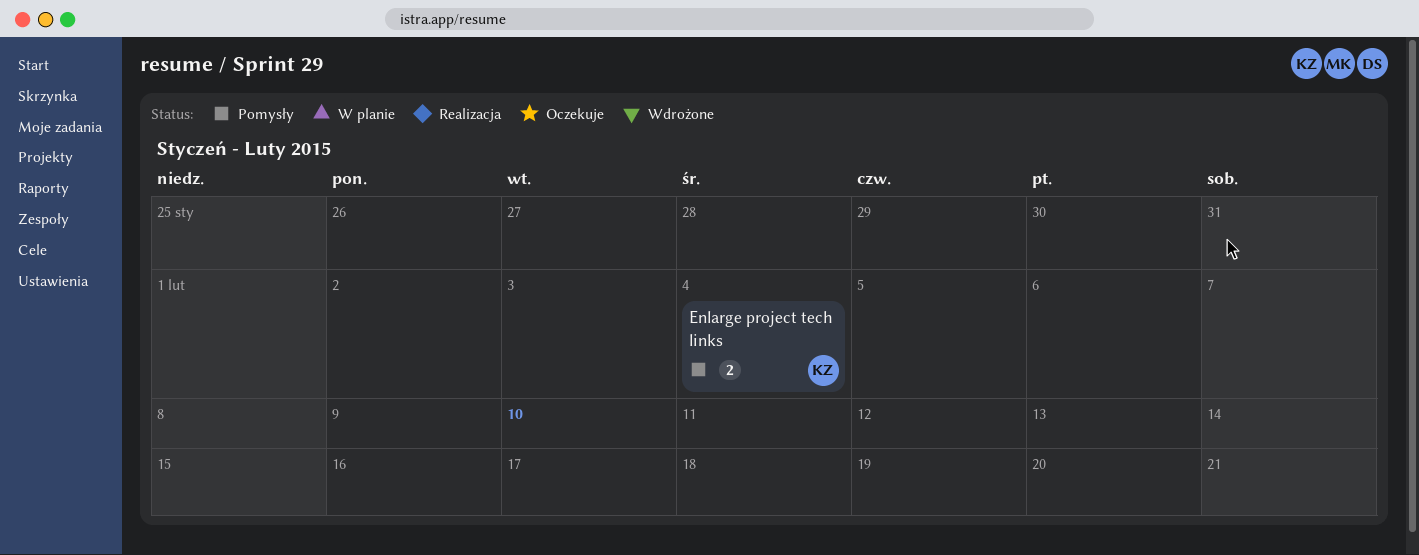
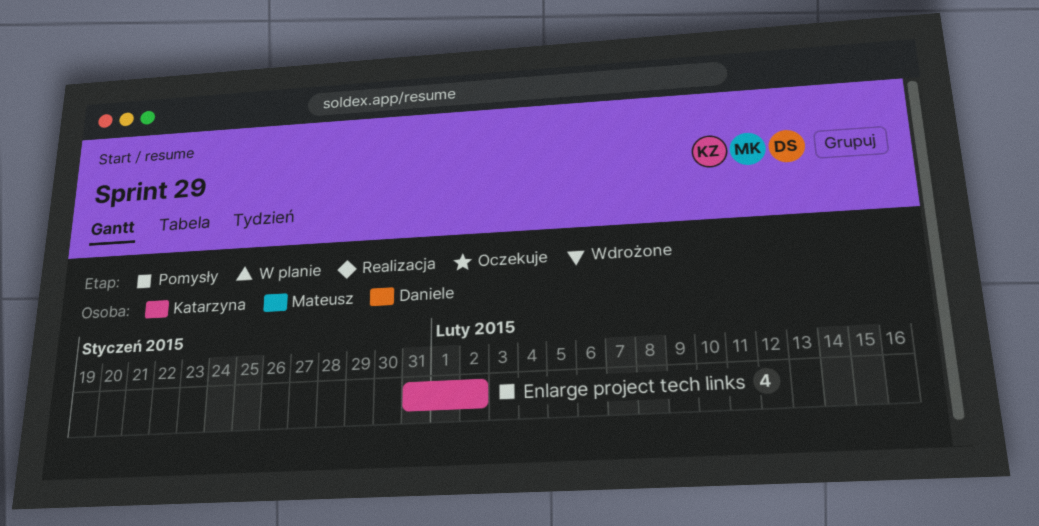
Enlarge project tech links, estimate: 2 -> 4
Enlarge project tech links, due: Feb 4 -> Feb 2

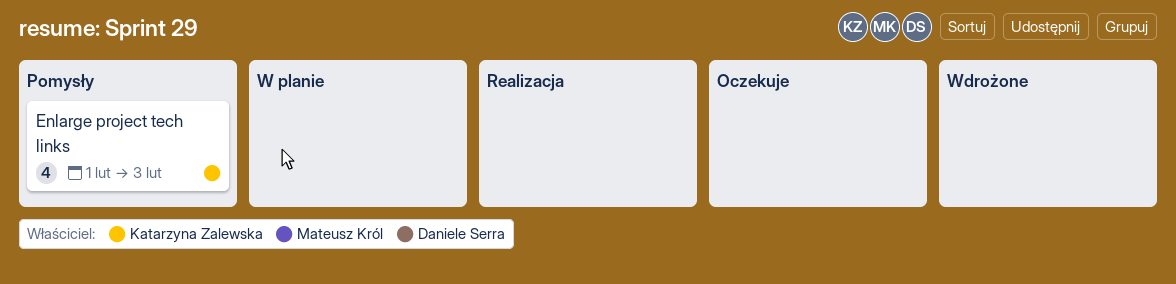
Enlarge project tech links, start: Jan 31 -> Feb 1
Enlarge project tech links, due: Feb 2 -> Feb 3

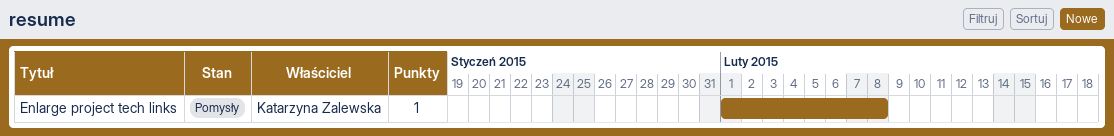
Enlarge project tech links, estimate: 4 -> 1
Enlarge project tech links, due: Feb 3 -> Feb 8

